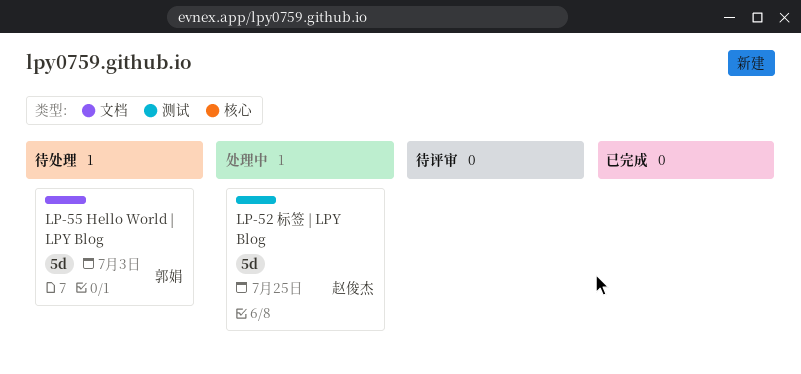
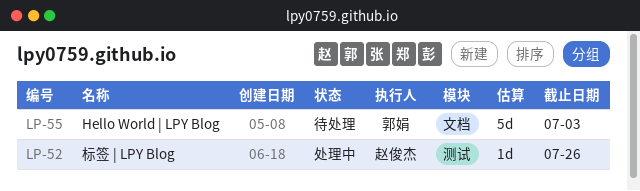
LP-52, estimate: 5d -> 1d
LP-52, due: Jul 25 -> Jul 26

